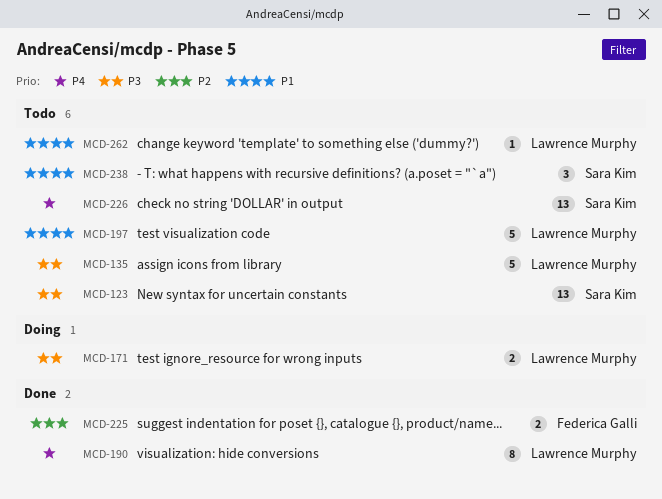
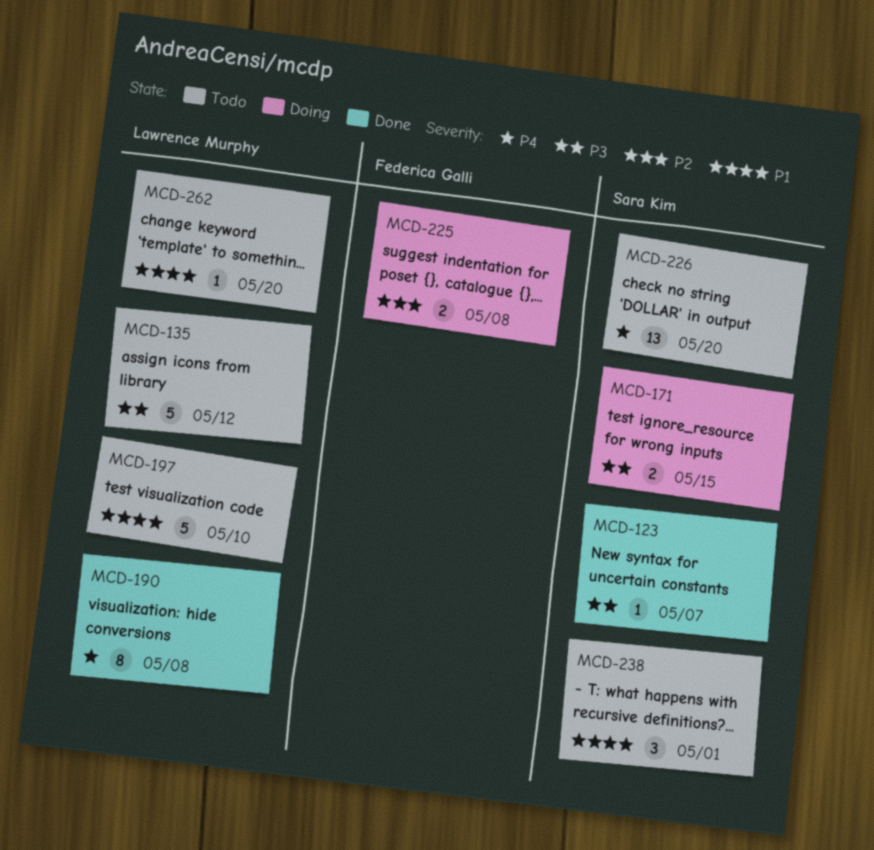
MCD-123, status: Todo -> Done
MCD-123, estimate: 13 -> 1
MCD-171, owner: Lawrence Murphy -> Sara Kim
MCD-225, status: Done -> Doing

